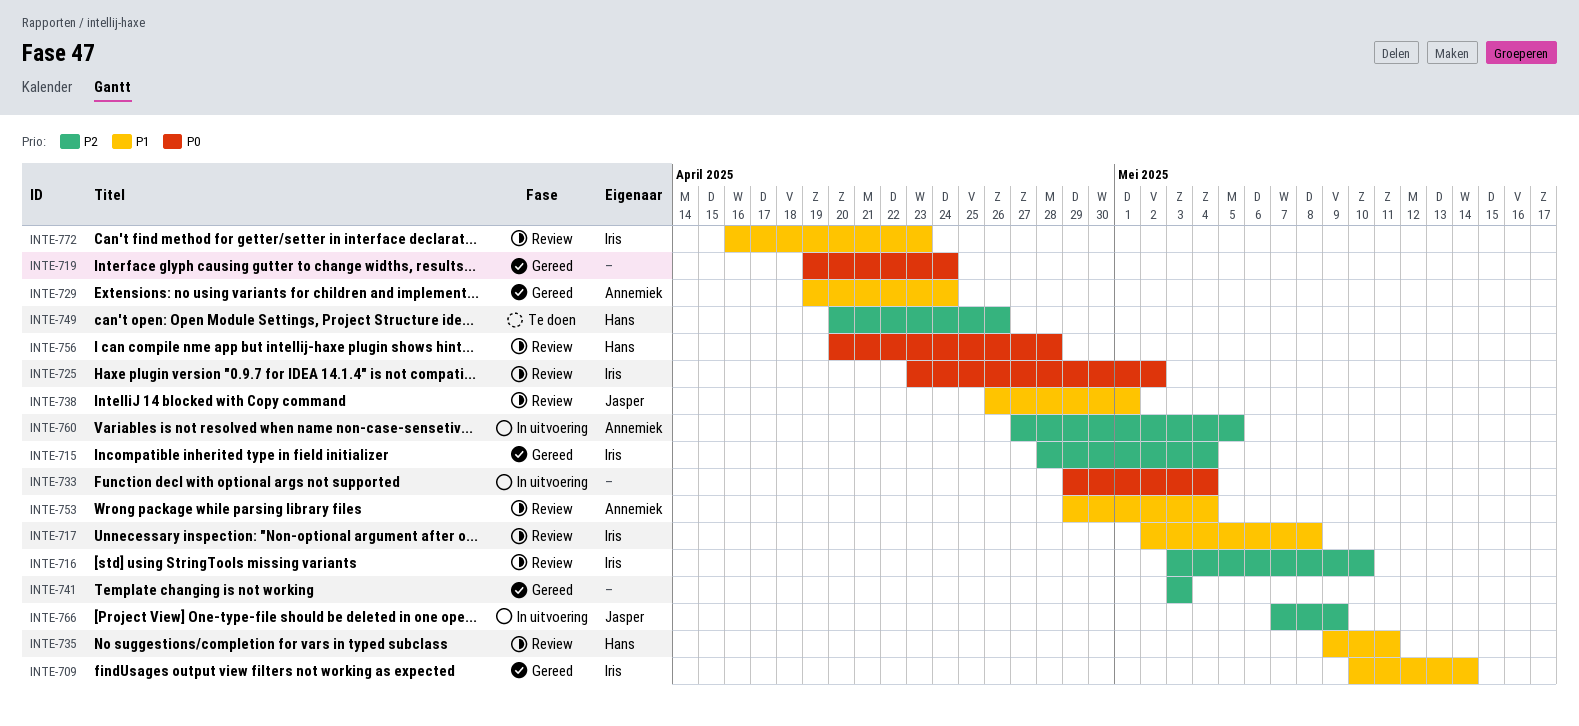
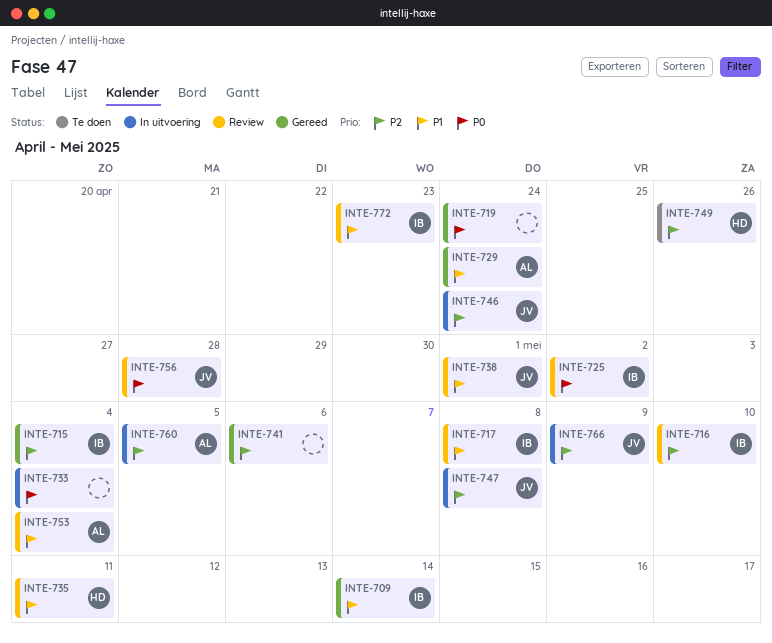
INTE-741, due: May 3 -> May 6
INTE-746: none -> present
INTE-747: none -> present
INTE-756, owner: Hans -> Jasper

